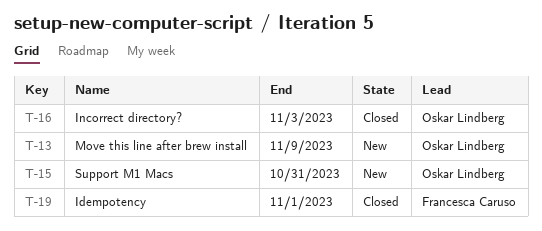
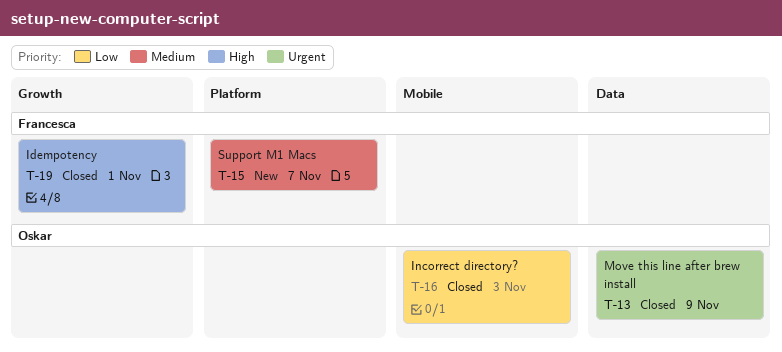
T-13, status: New -> Closed
T-15, owner: Oskar Lindberg -> Francesca Caruso
T-15, due: Oct 31 -> Nov 7

